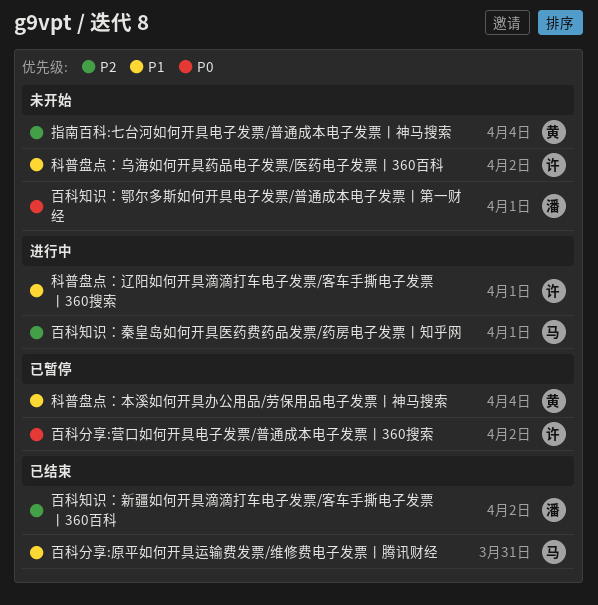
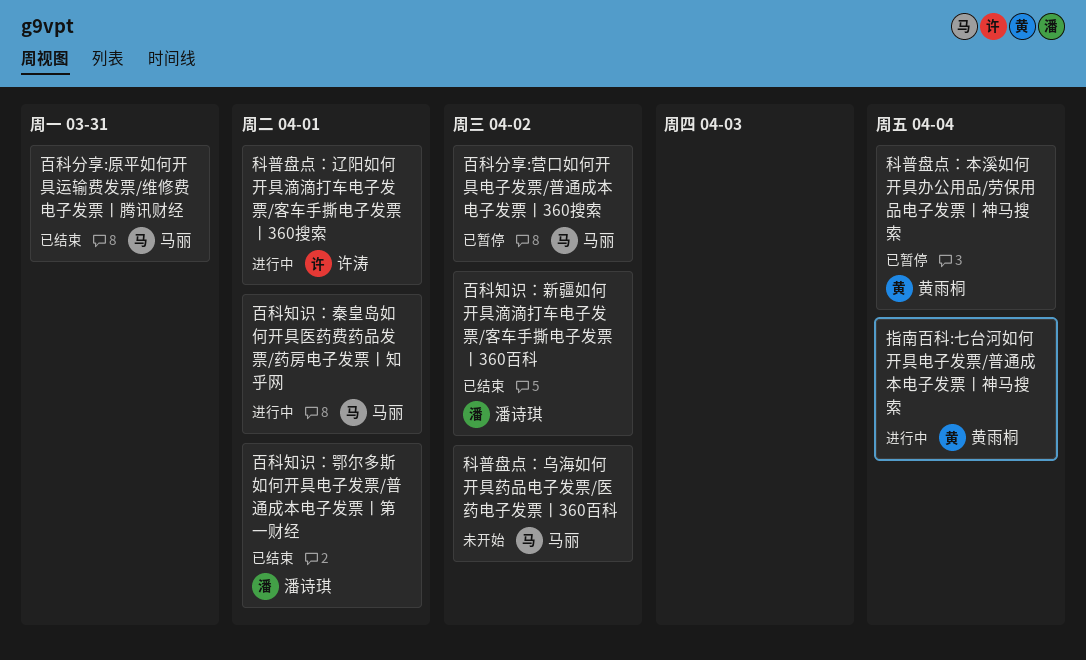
指南百科:七台河如何开具电子发票/普通成本电子发票丨神马搜索, status: 未开始 -> 进行中
百科分享:营口如何开具电子发票/普通成本电子发票丨360搜索, owner: 许涛 -> 马丽
百科知识：鄂尔多斯如何开具电子发票/普通成本电子发票丨第一财经, status: 未开始 -> 已结束
科普盘点：乌海如何开具药品电子发票/医药电子发票丨360百科, owner: 许涛 -> 马丽

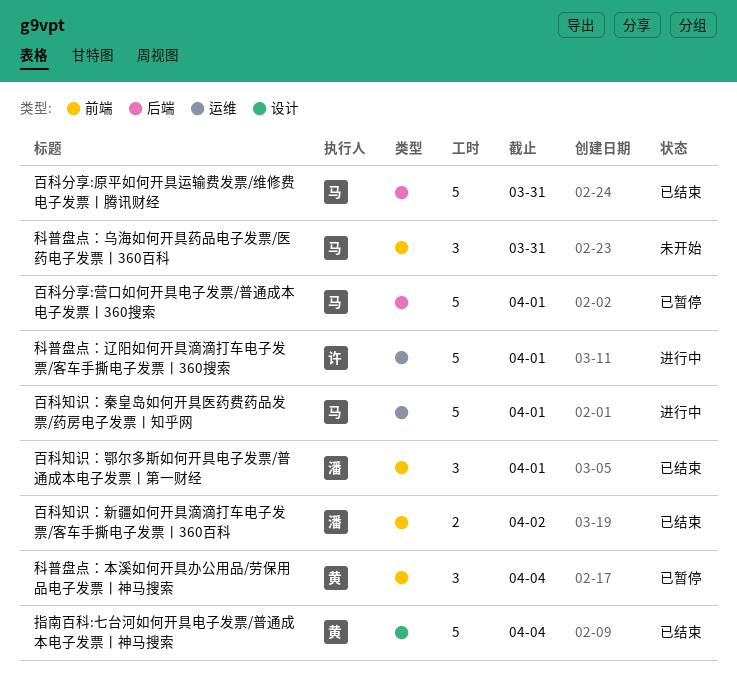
指南百科:七台河如何开具电子发票/普通成本电子发票丨神马搜索, status: 进行中 -> 已结束
百科分享:营口如何开具电子发票/普通成本电子发票丨360搜索, due: Apr 2 -> Apr 1
科普盘点：乌海如何开具药品电子发票/医药电子发票丨360百科, due: Apr 2 -> Mar 31

